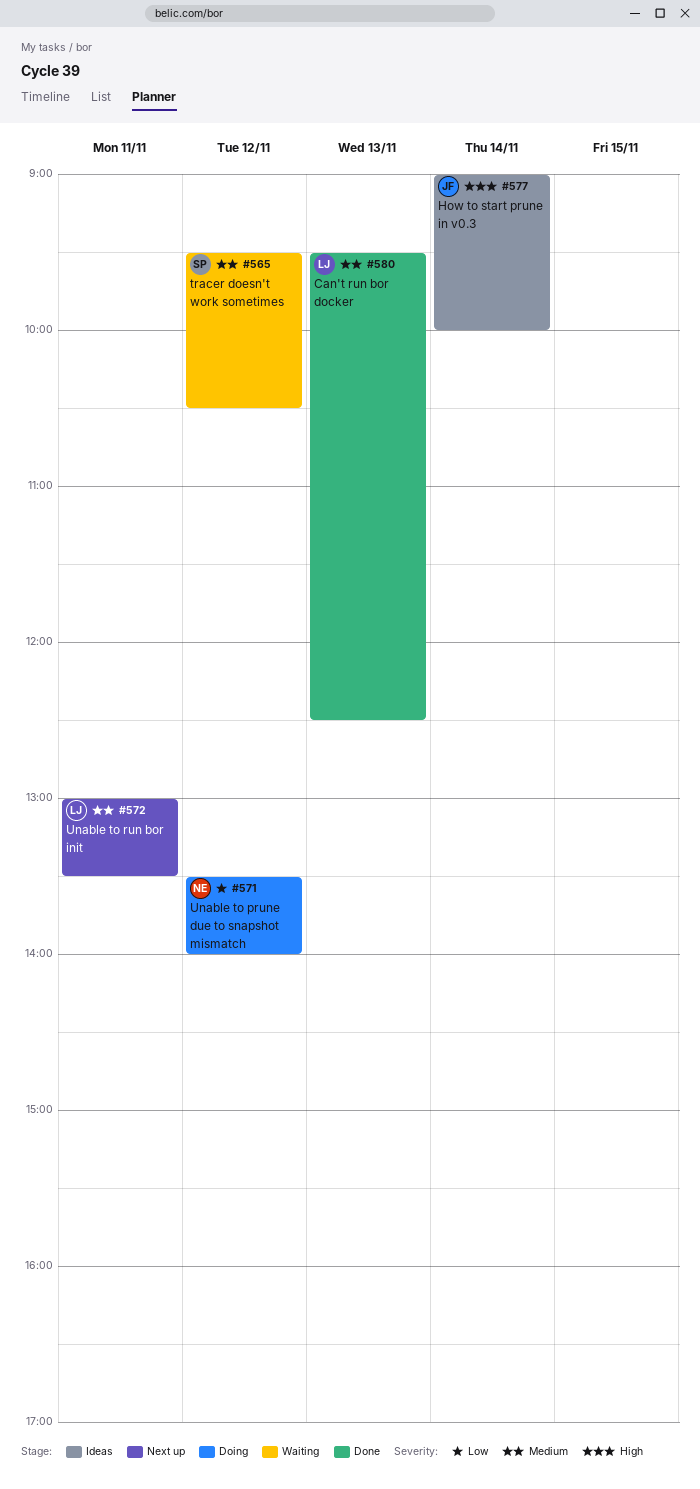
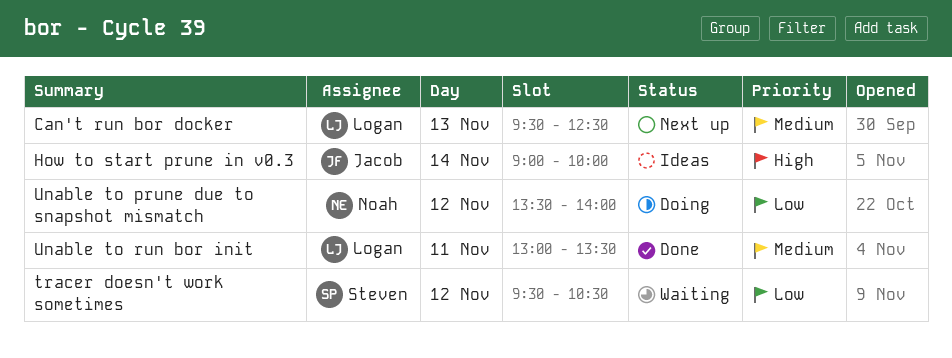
Can't run bor docker, status: Done -> Next up
tracer doesn't work sometimes, priority: Medium -> Low
Unable to run bor init, status: Next up -> Done

